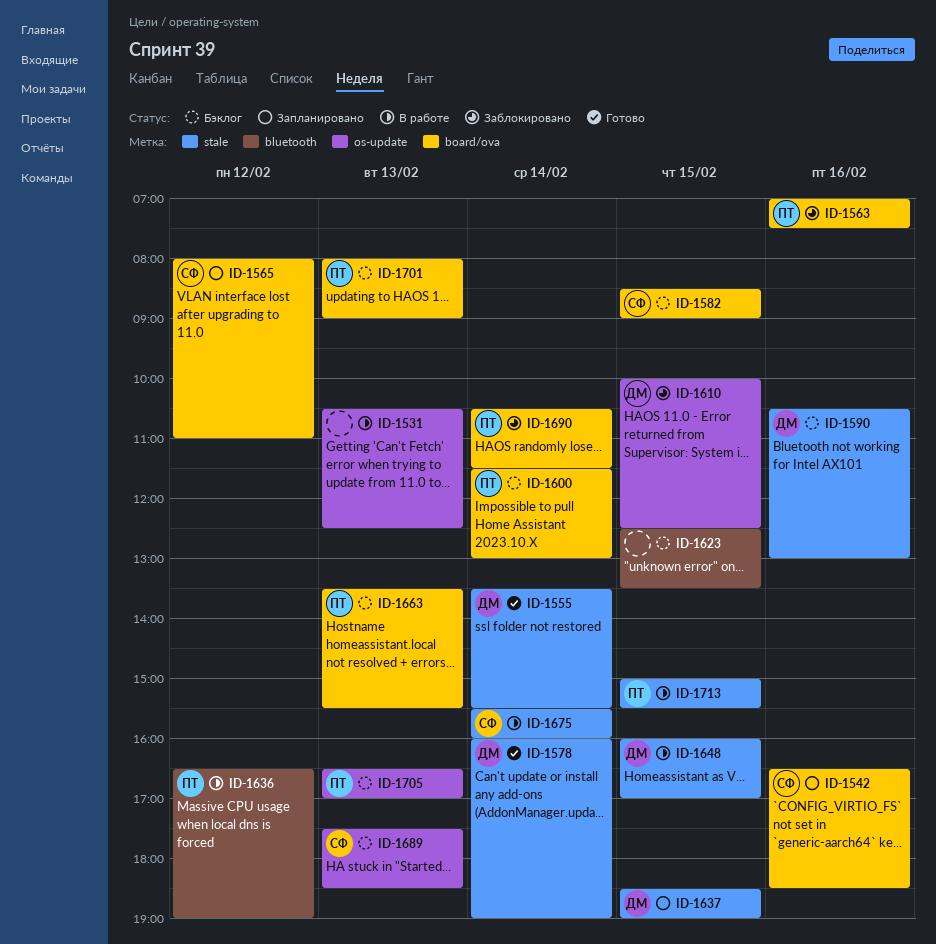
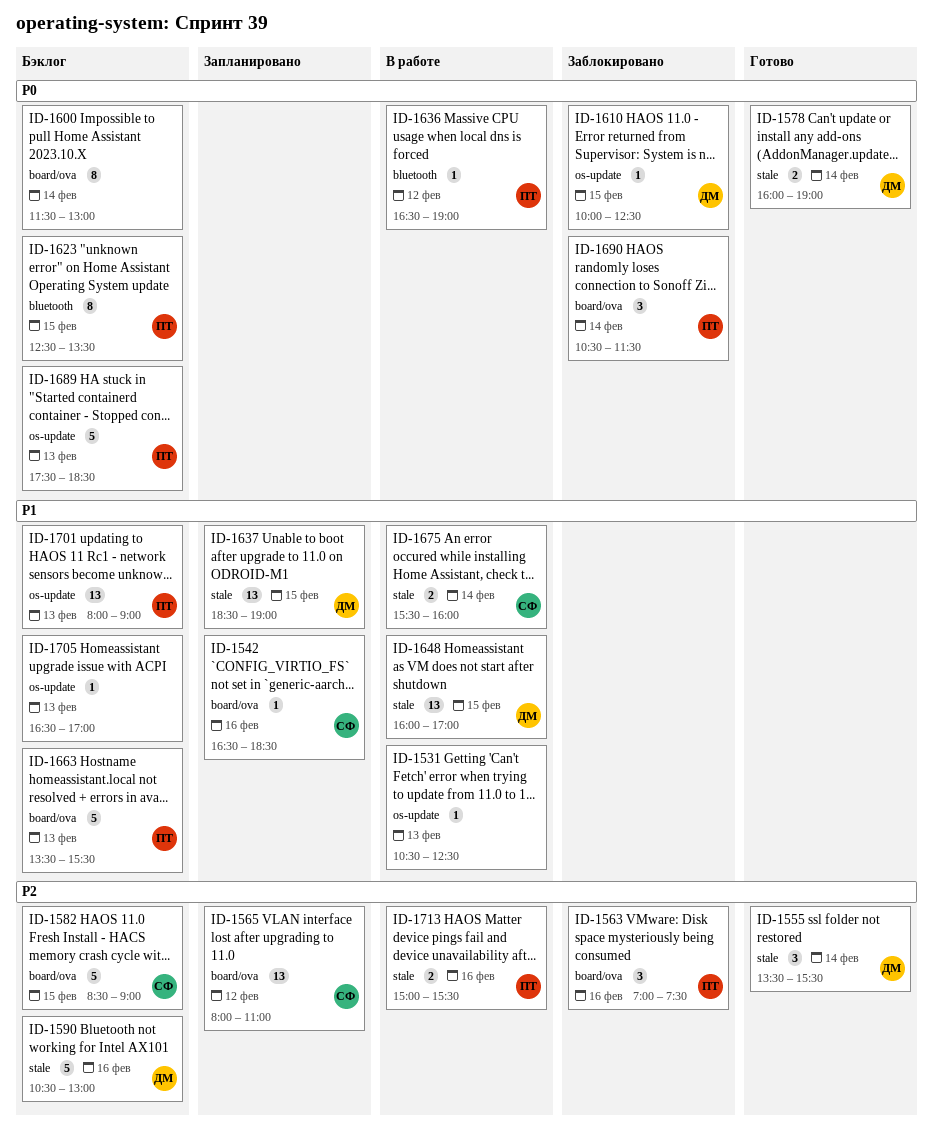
ID-1600, owner: ПТ -> none
ID-1623, owner: none -> ПТ
ID-1689, owner: СФ -> ПТ
ID-1701, label: board/ova -> os-update
ID-1705, owner: ПТ -> none
ID-1713, day: Feb 15 -> Feb 16

